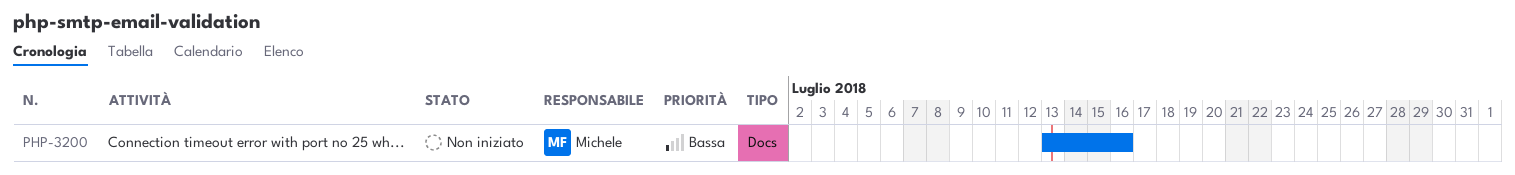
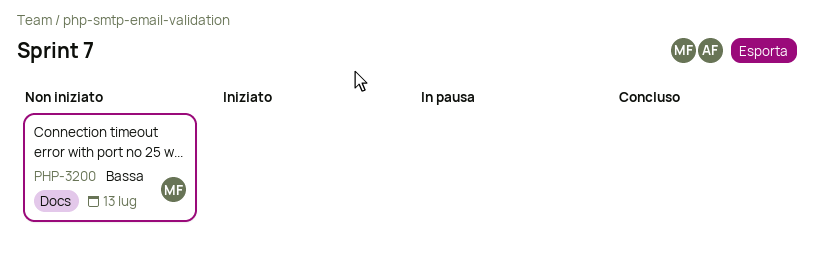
PHP-3200, due: Jul 16 -> Jul 13

